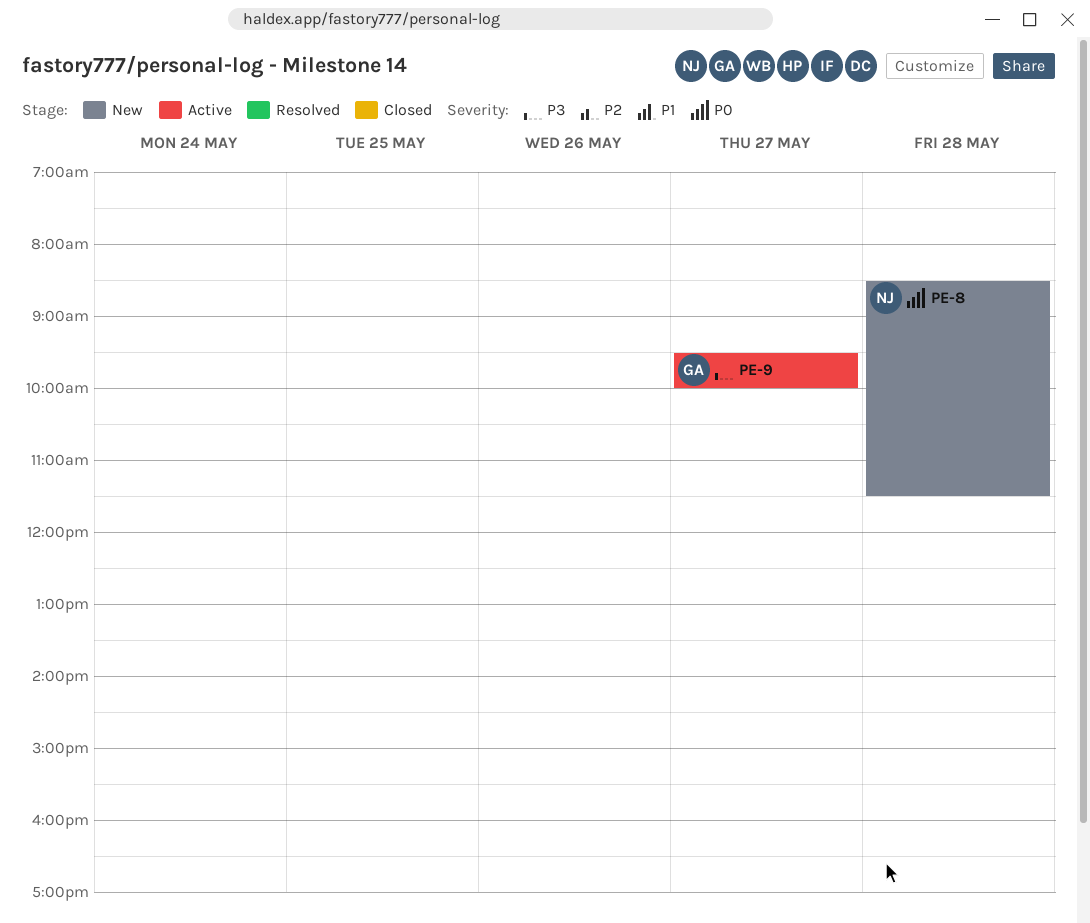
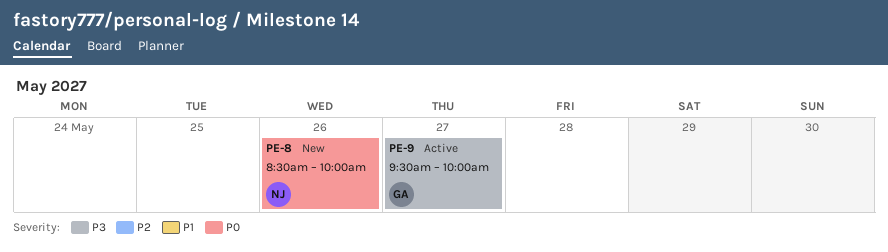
PE-8, day: May 28 -> May 26
PE-8, ends: 11:30 -> 10:00

